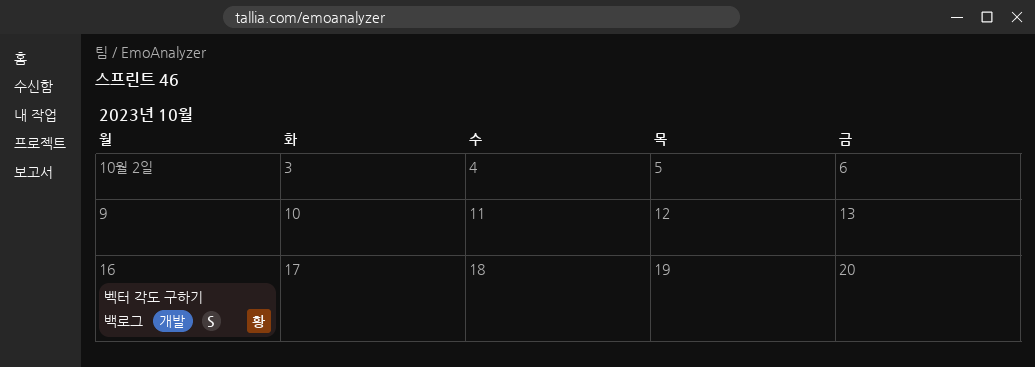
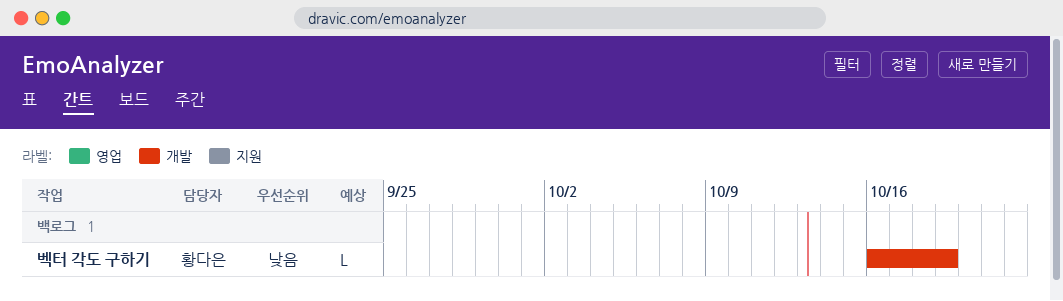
벡터 각도 구하기, estimate: S -> L
벡터 각도 구하기, due: Oct 16 -> Oct 19

